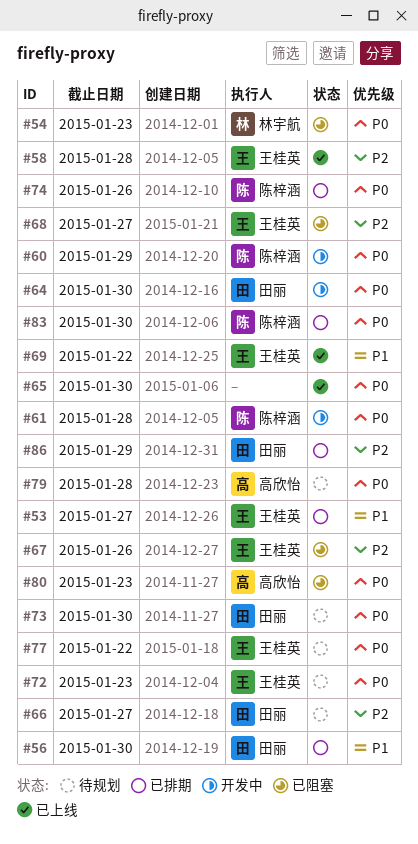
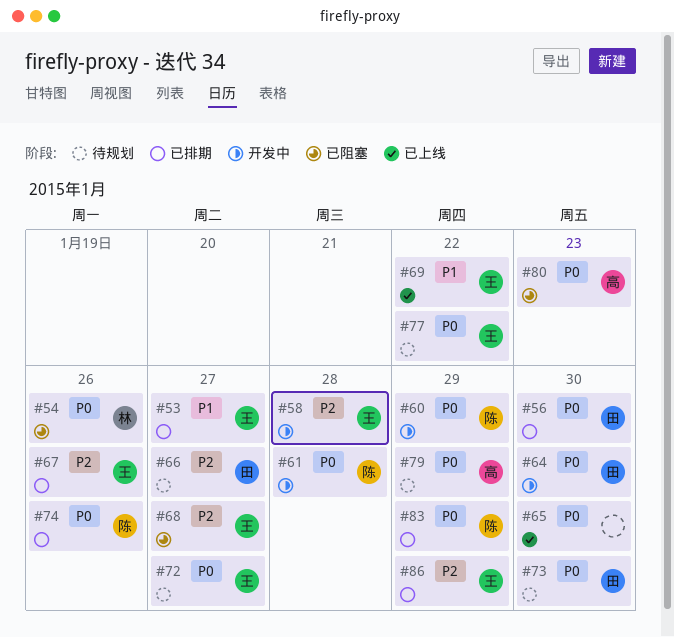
#54, due: Jan 23 -> Jan 26
#56, priority: P1 -> P0
#58, status: 已上线 -> 开发中
#67, status: 已阻塞 -> 已排期
#72, due: Jan 23 -> Jan 27
#79, due: Jan 28 -> Jan 29
#83, due: Jan 30 -> Jan 29
#86, owner: 田丽 -> 王桂英

